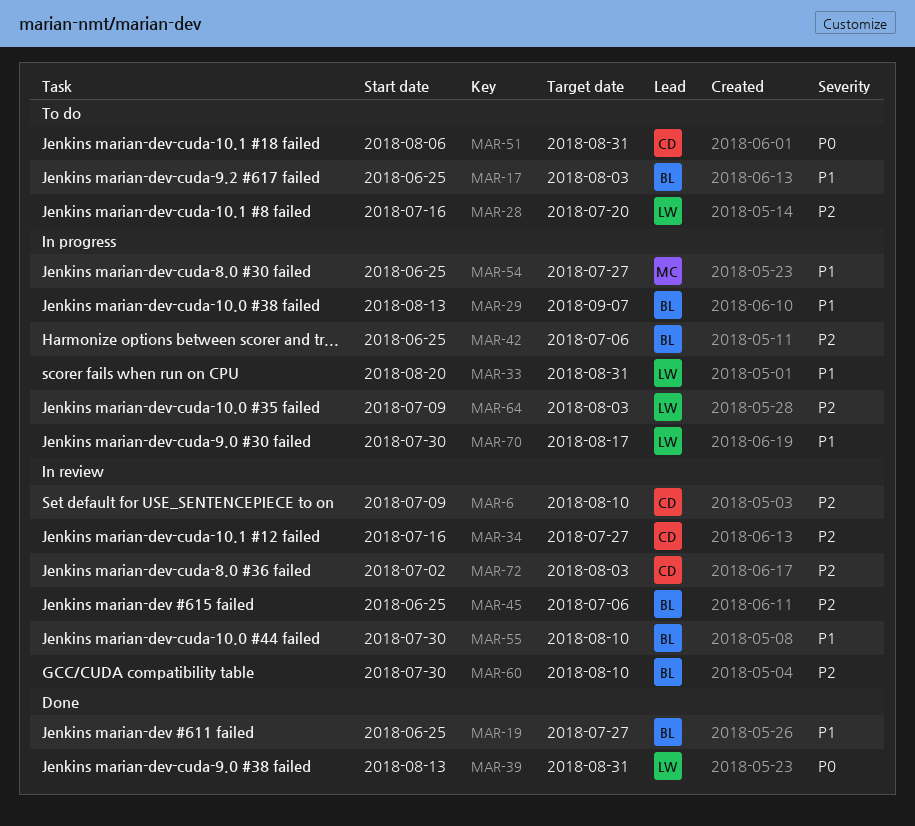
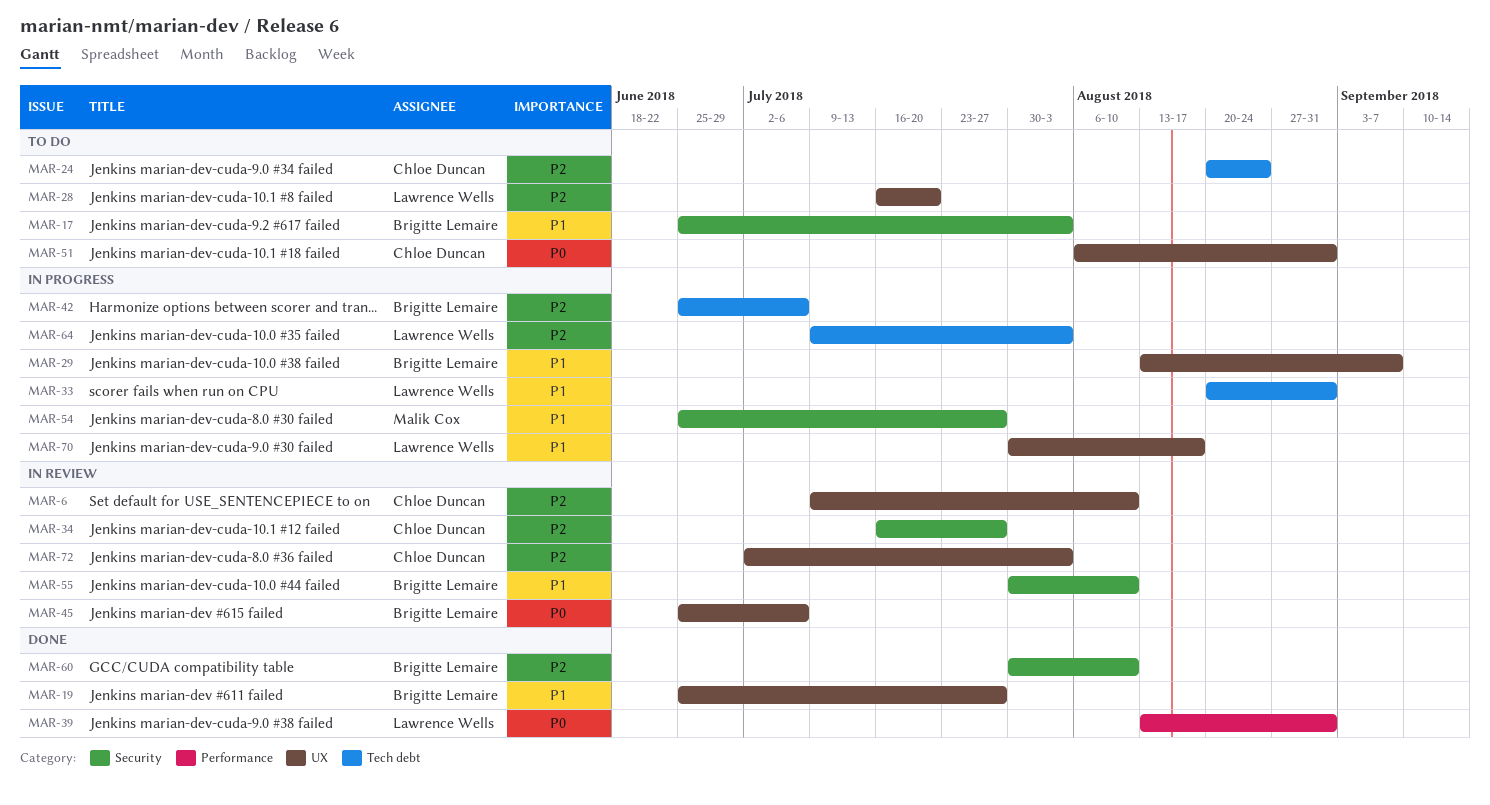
MAR-24: none -> present
MAR-45, priority: P2 -> P0
MAR-60, status: In review -> Done

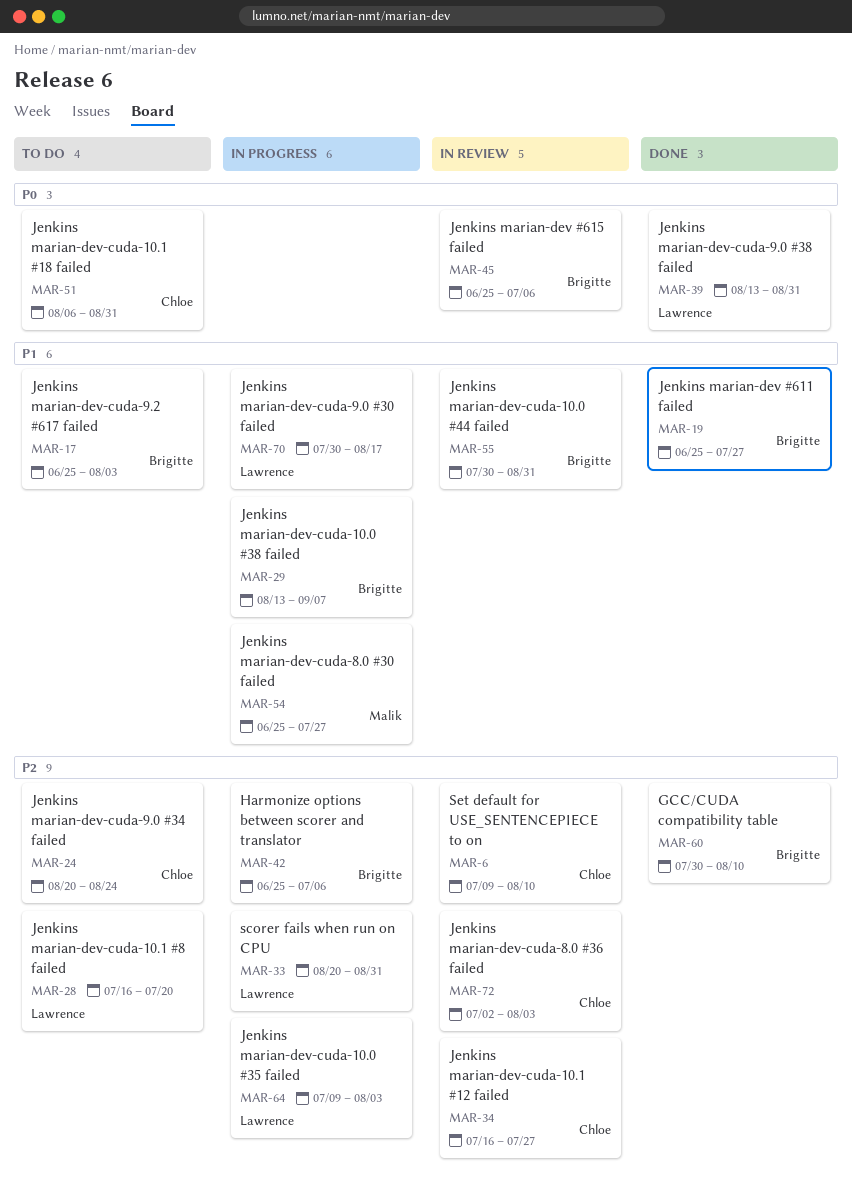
MAR-33, priority: P1 -> P2
MAR-55, due: Aug 10 -> Aug 31

